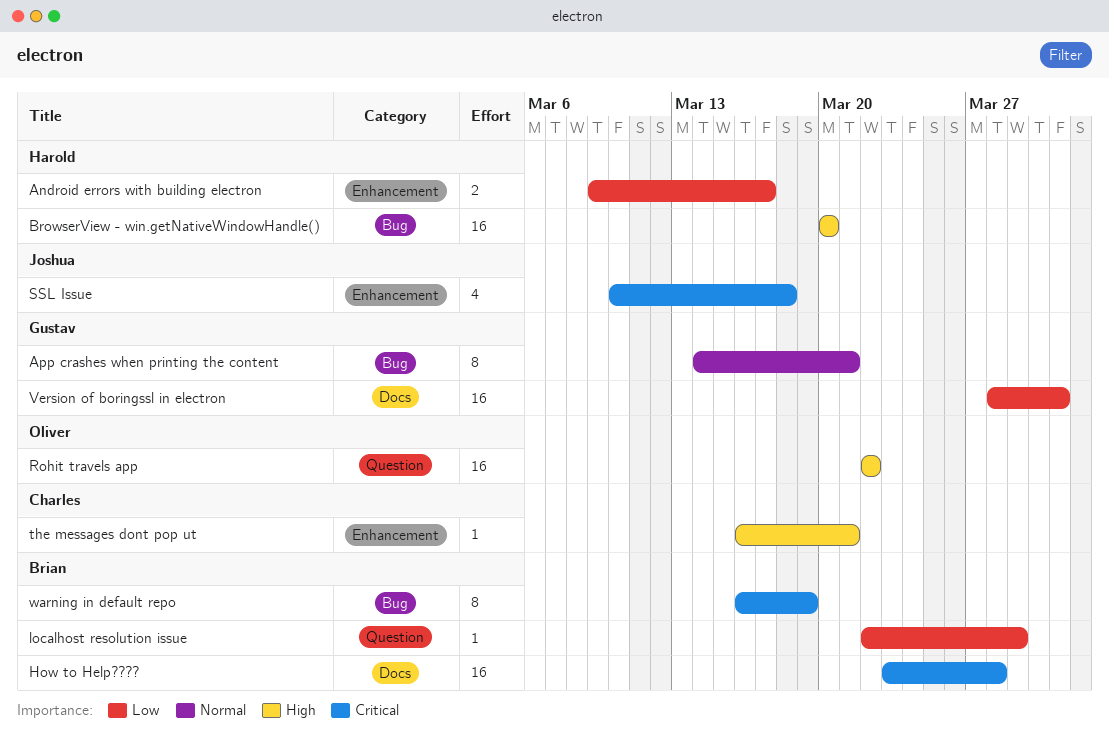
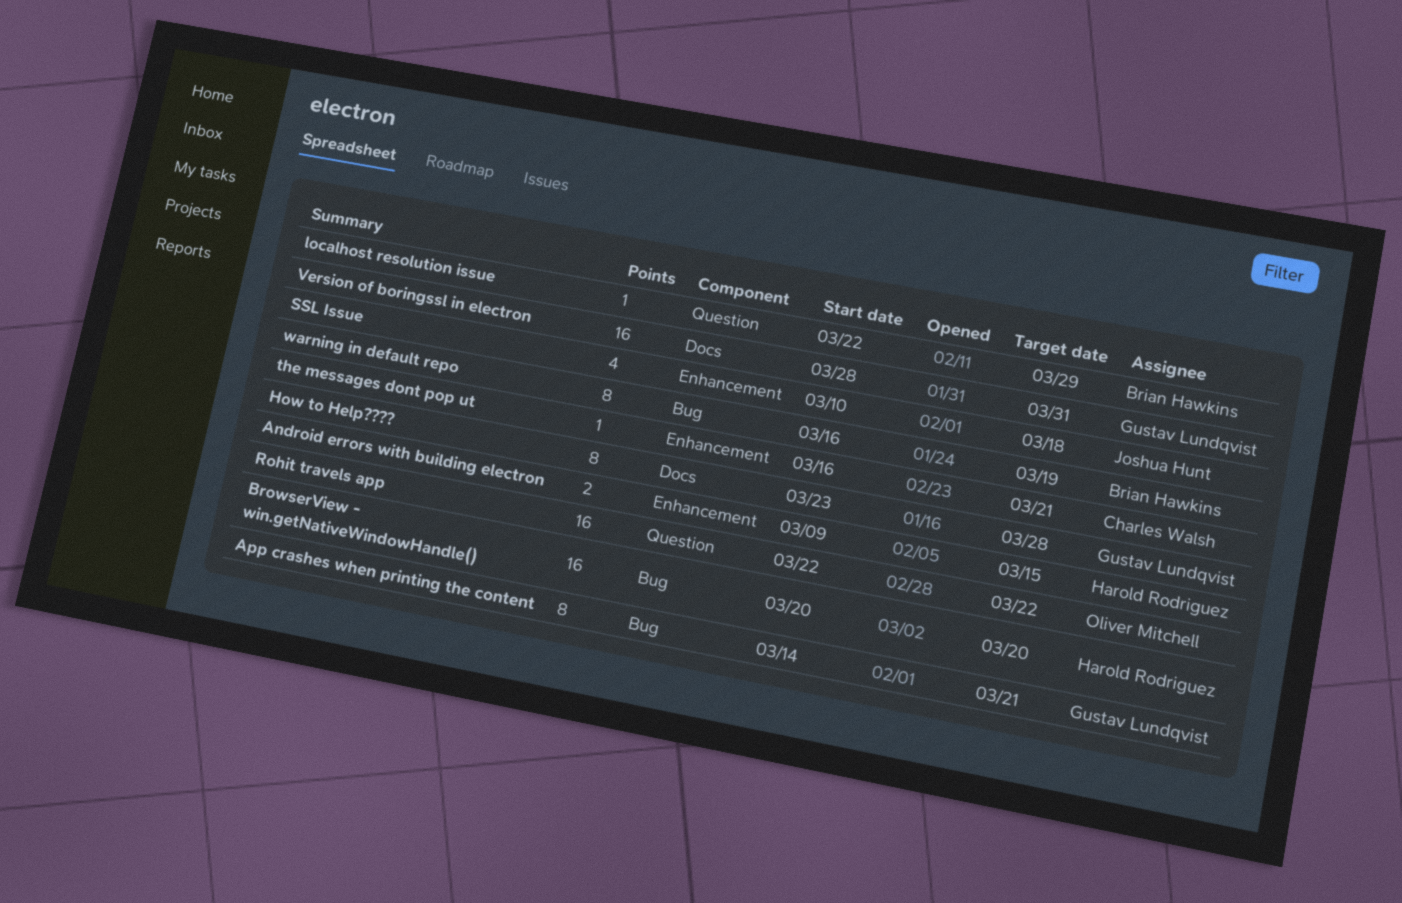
Android errors with building electron, due: Mar 17 -> Mar 15
How to Help????, owner: Brian Hawkins -> Gustav Lundqvist
How to Help????, estimate: 16 -> 8

